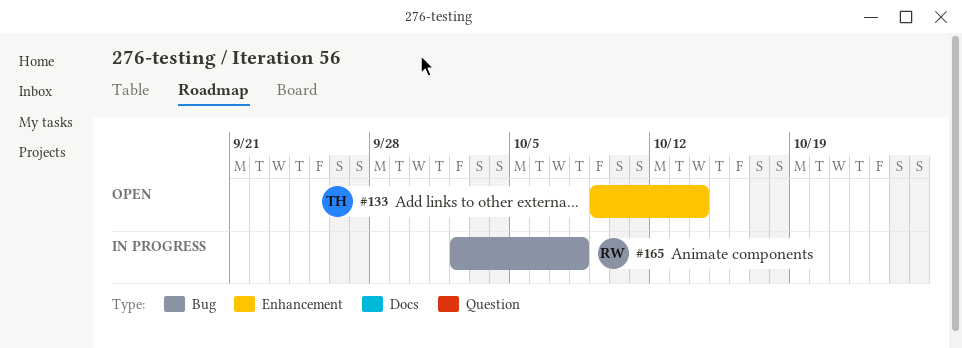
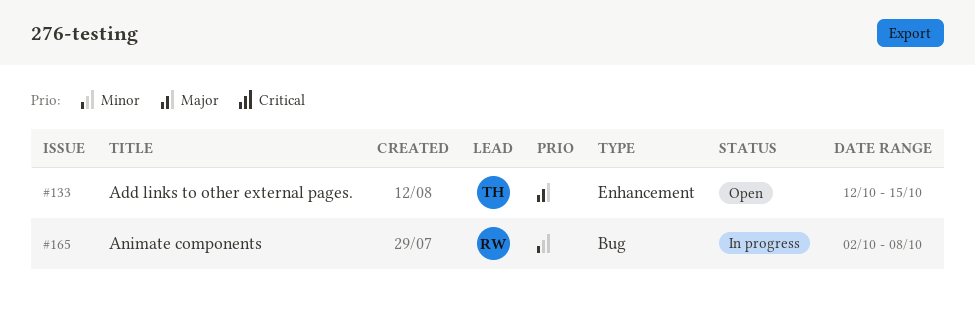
#133, start: Oct 9 -> Oct 12
#133, due: Oct 14 -> Oct 15

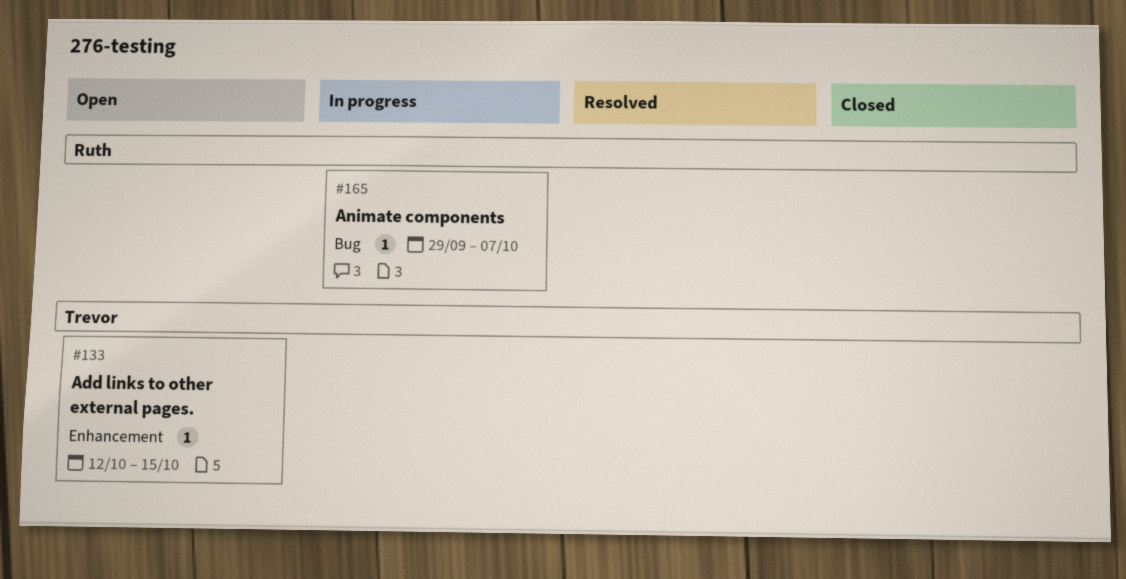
#165, start: Oct 2 -> Sep 29
#165, due: Oct 8 -> Oct 7

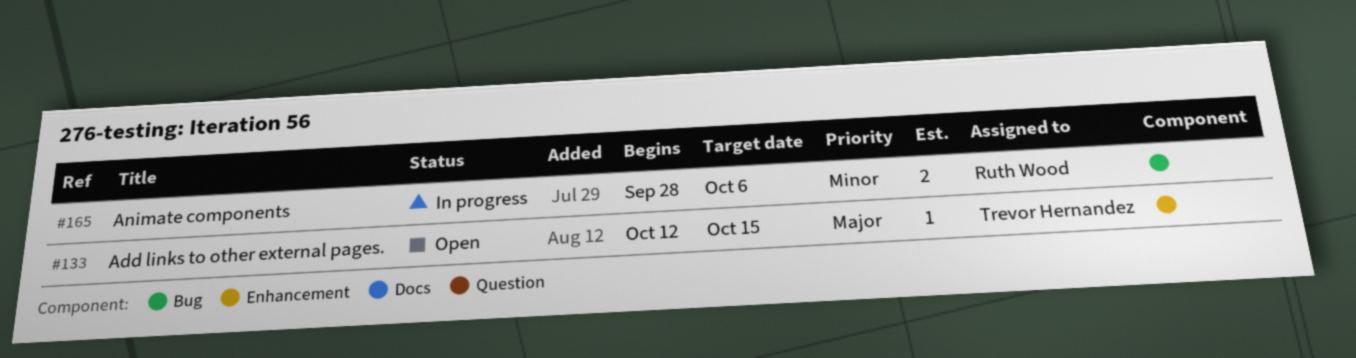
#165, estimate: 1 -> 2
#165, start: Sep 29 -> Sep 28
#165, due: Oct 7 -> Oct 6

